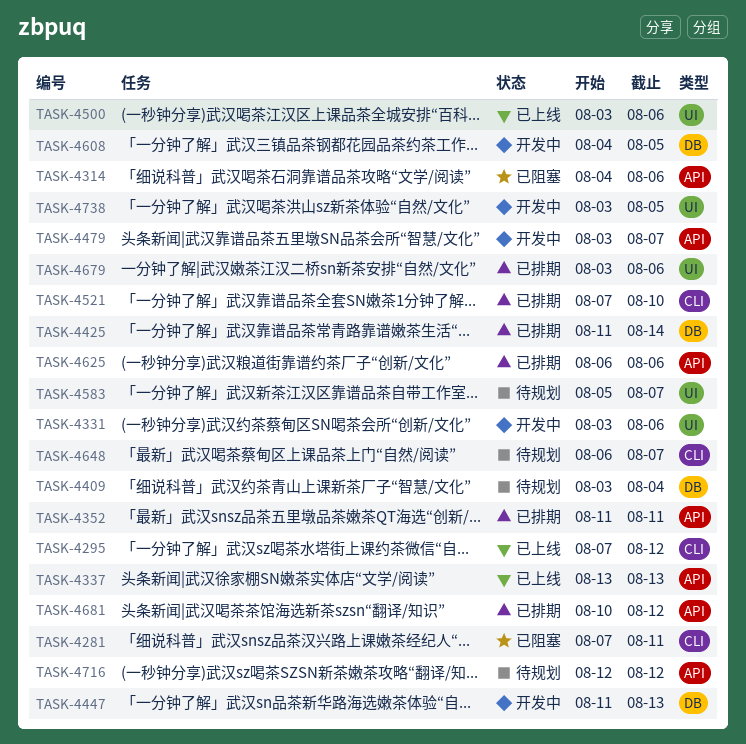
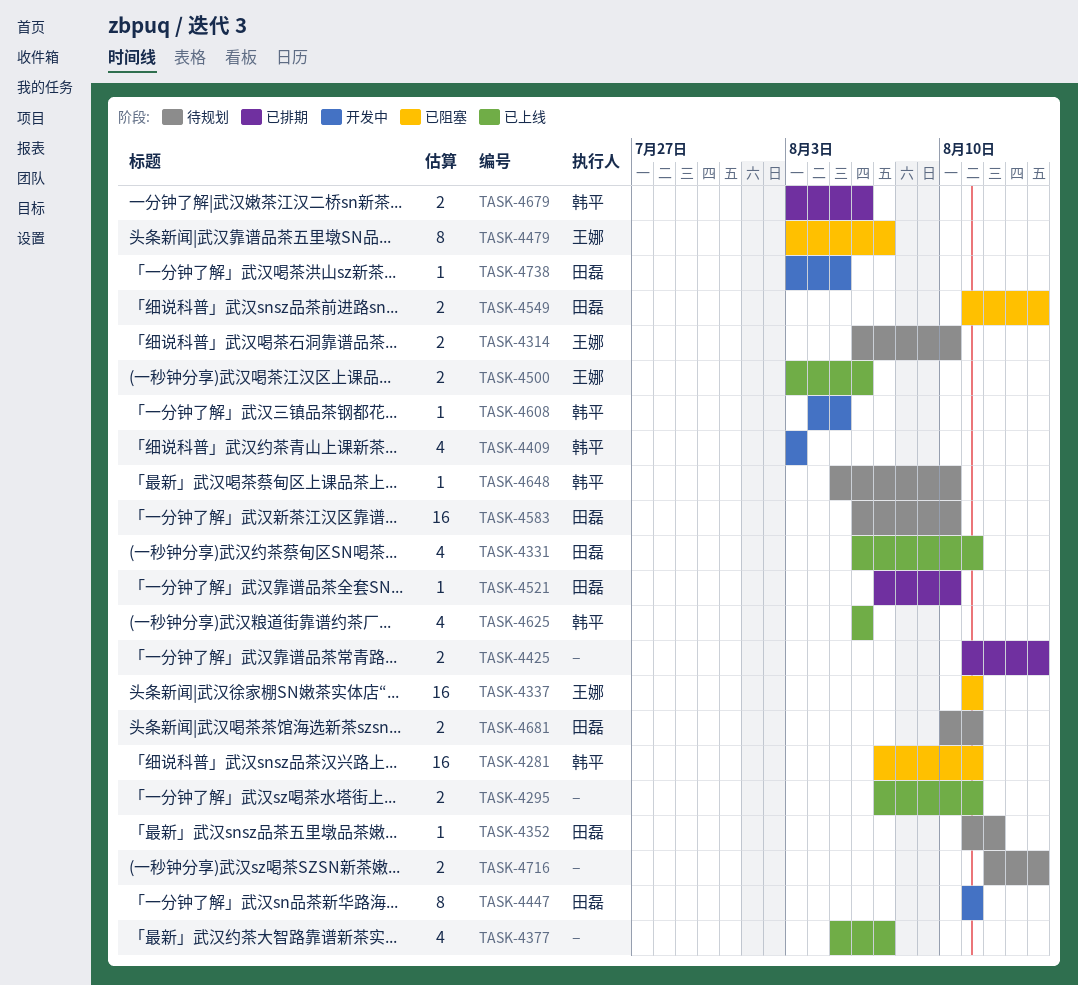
TASK-4295, due: Aug 12 -> Aug 11
TASK-4314, status: 已阻塞 -> 待规划
TASK-4314, start: Aug 4 -> Aug 6
TASK-4314, due: Aug 6 -> Aug 10
TASK-4331, status: 开发中 -> 已上线
TASK-4331, start: Aug 3 -> Aug 6
TASK-4331, due: Aug 6 -> Aug 11
TASK-4337, status: 已上线 -> 已阻塞
TASK-4337, start: Aug 13 -> Aug 11
TASK-4337, due: Aug 13 -> Aug 11
TASK-4352, status: 已排期 -> 待规划
TASK-4352, due: Aug 11 -> Aug 12
TASK-4377: none -> present
TASK-4409, status: 待规划 -> 开发中
TASK-4409, due: Aug 4 -> Aug 3
TASK-4447, due: Aug 13 -> Aug 11
TASK-4479, status: 开发中 -> 已阻塞
TASK-4549: none -> present
TASK-4583, start: Aug 5 -> Aug 6
TASK-4583, due: Aug 7 -> Aug 10
TASK-4625, status: 已排期 -> 已上线
TASK-4648, start: Aug 6 -> Aug 5
TASK-4648, due: Aug 7 -> Aug 10
TASK-4681, status: 已排期 -> 待规划
TASK-4681, due: Aug 12 -> Aug 11
TASK-4716, due: Aug 12 -> Aug 14

